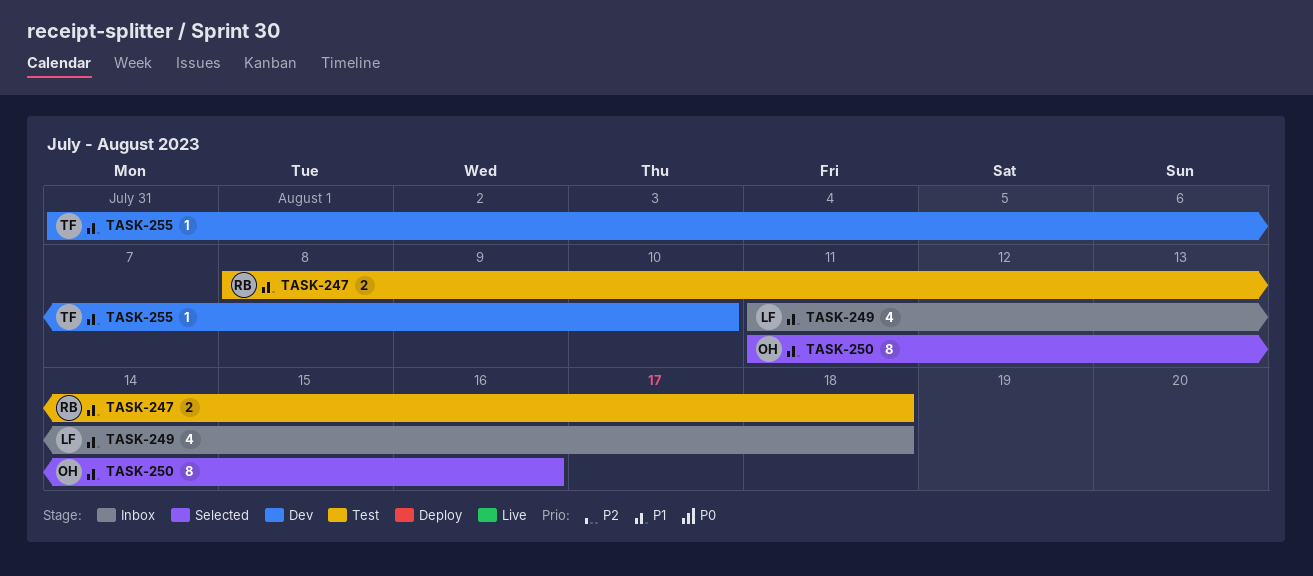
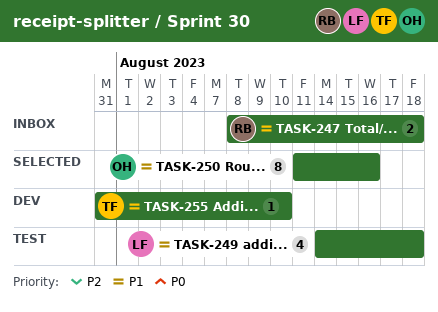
TASK-247, status: Test -> Inbox
TASK-249, status: Inbox -> Test
TASK-249, start: Aug 11 -> Aug 14

